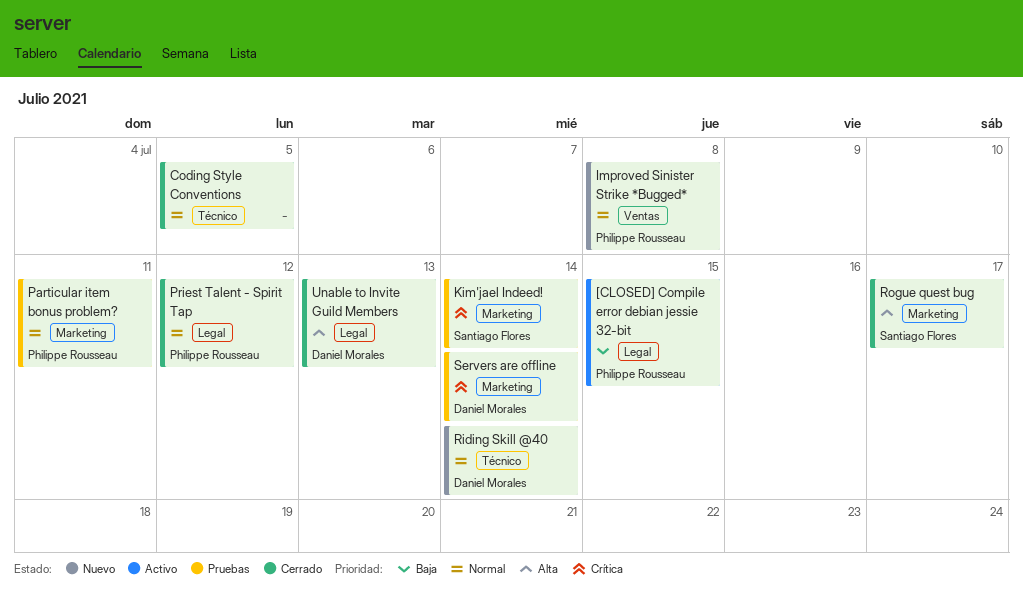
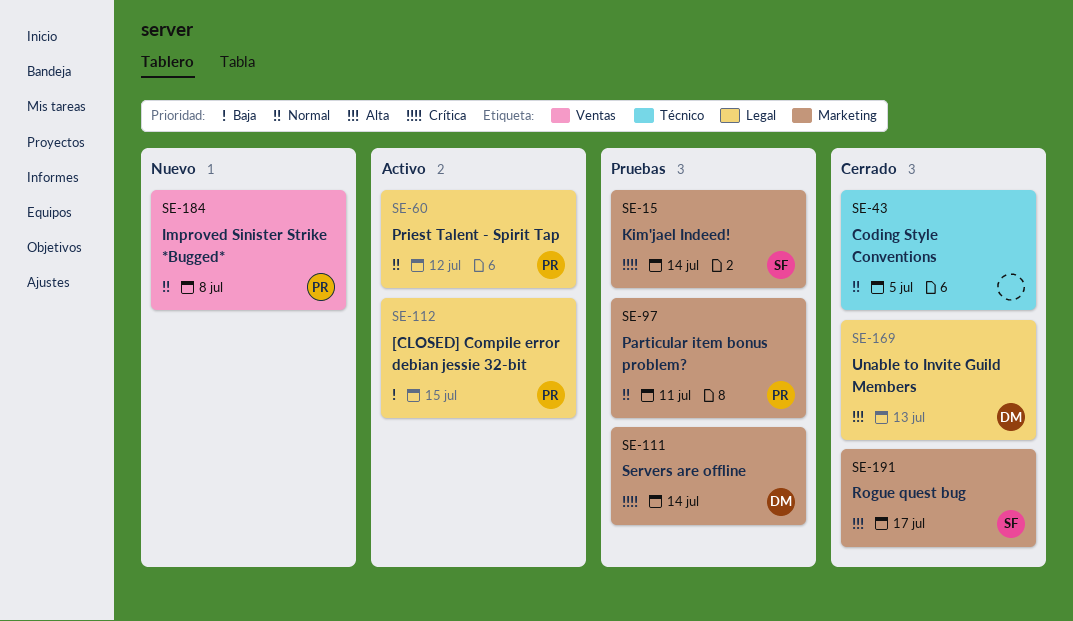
Priest Talent - Spirit Tap, status: Cerrado -> Activo
Riding Skill @40: present -> none

